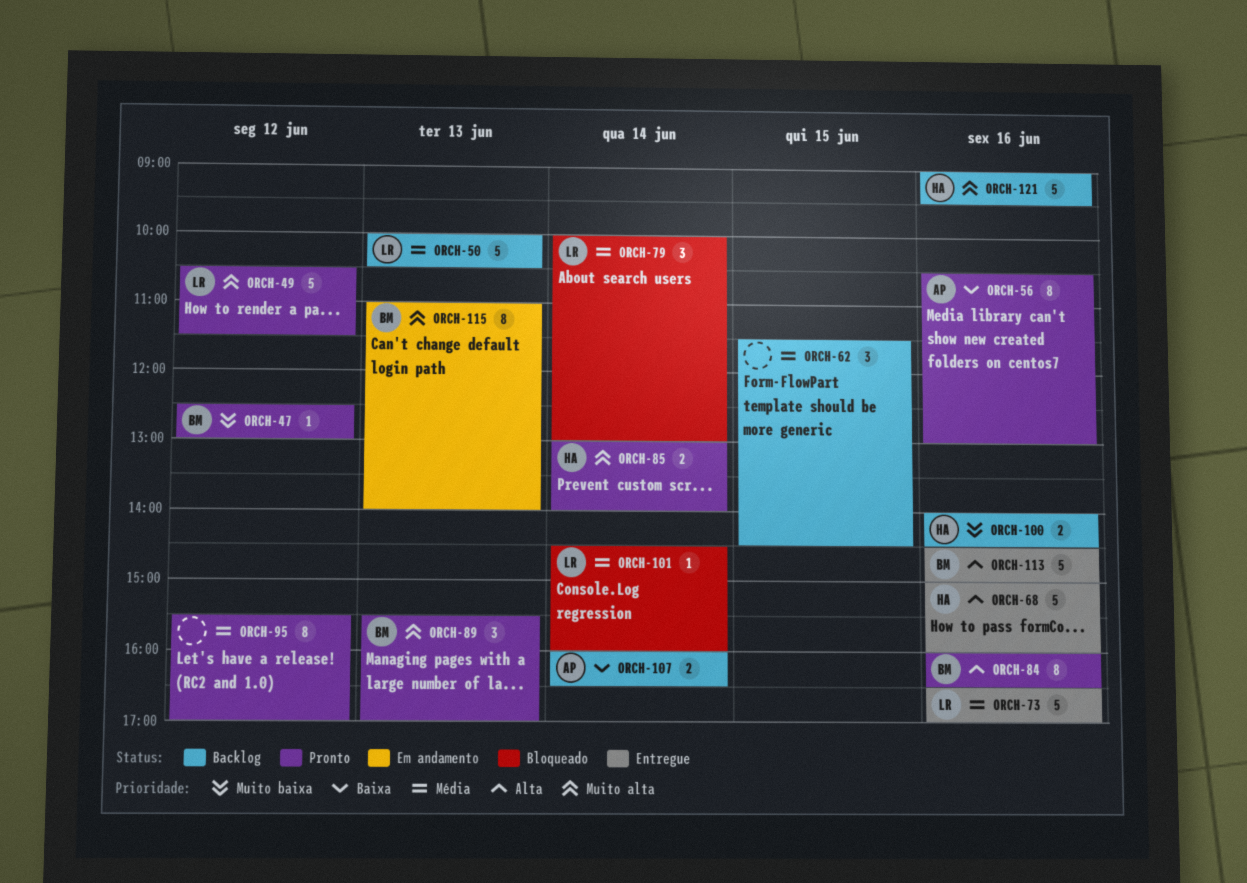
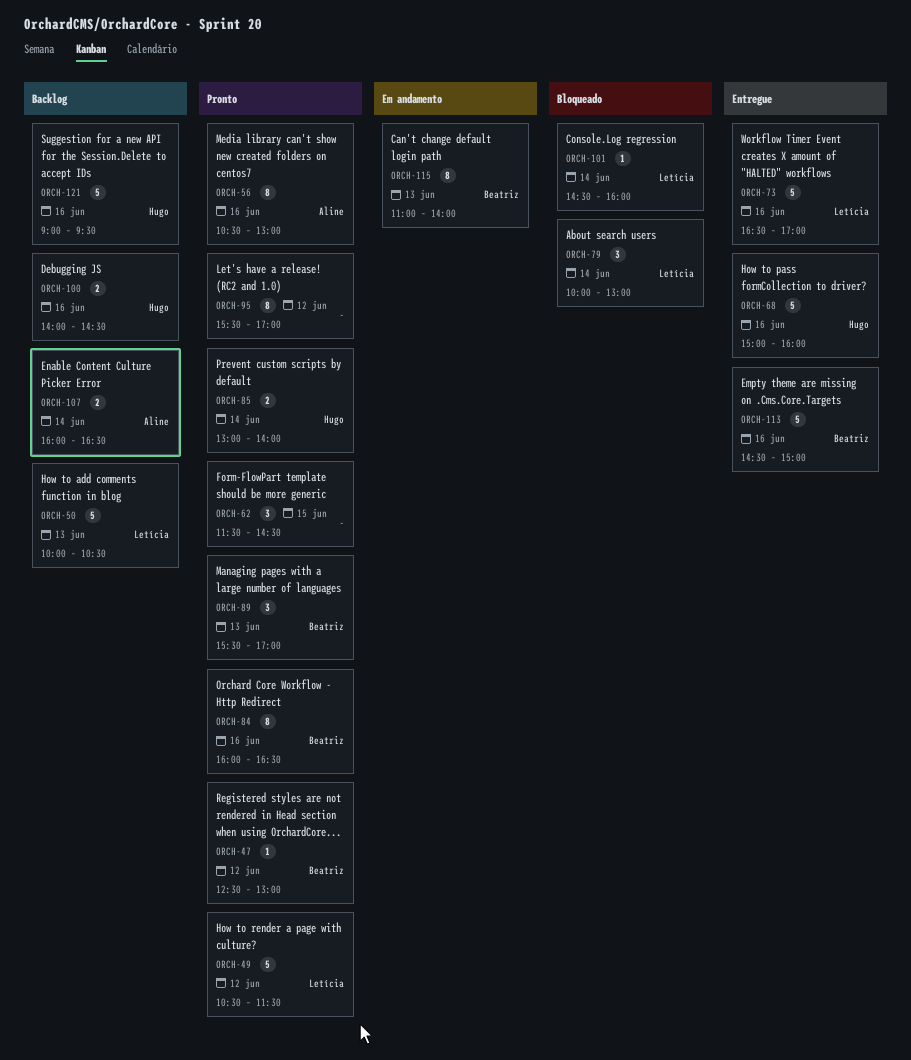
ORCH-62, status: Backlog -> Pronto

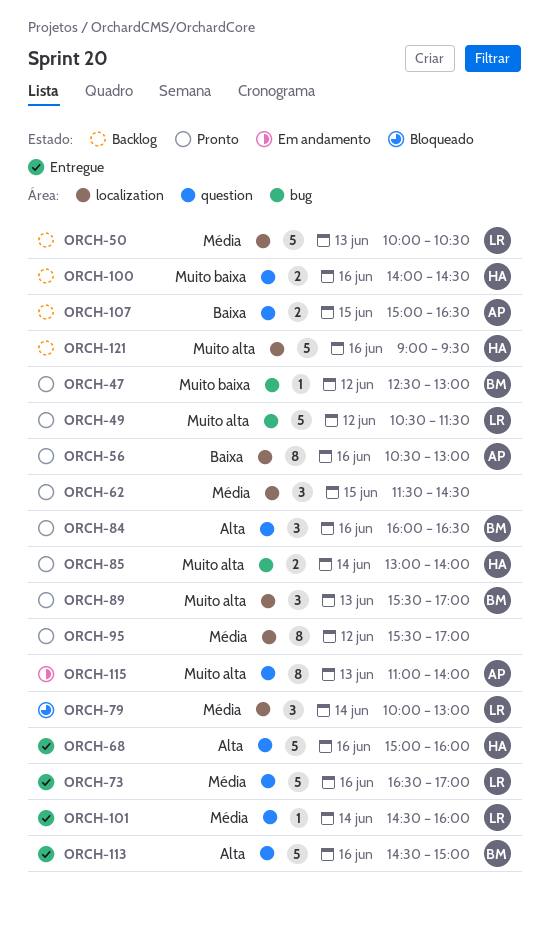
ORCH-84, estimate: 8 -> 3
ORCH-101, status: Bloqueado -> Entregue
ORCH-107, day: Jun 14 -> Jun 15
ORCH-107, begins: 16:00 -> 15:00
ORCH-115, owner: Beatriz -> Aline

